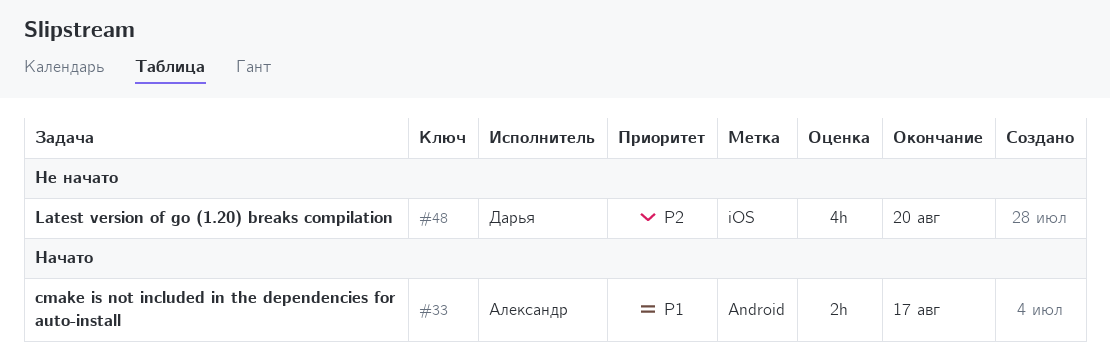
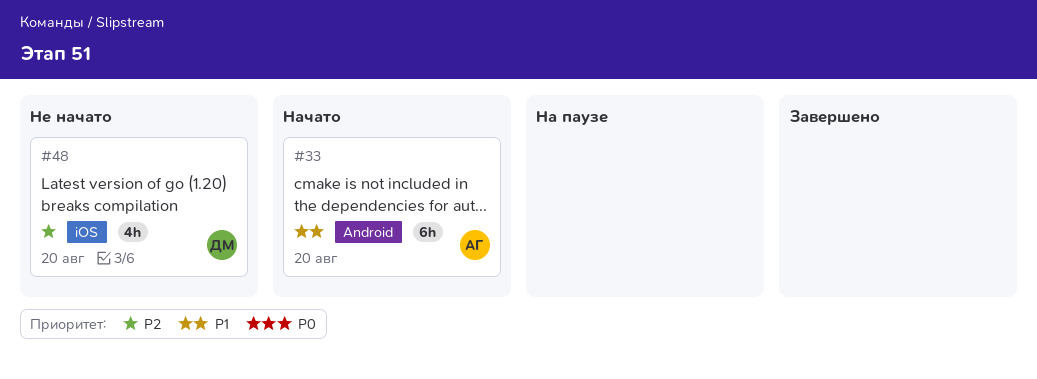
#33, estimate: 2h -> 6h
#33, due: Aug 17 -> Aug 20

